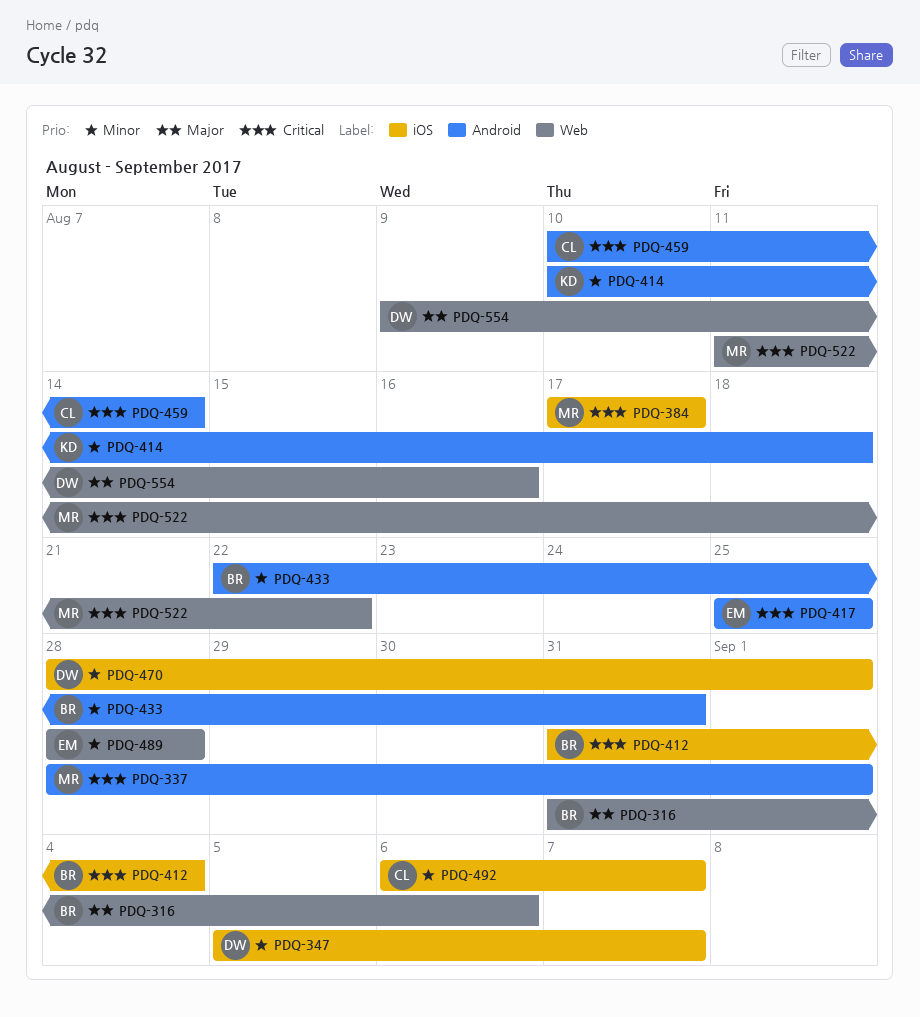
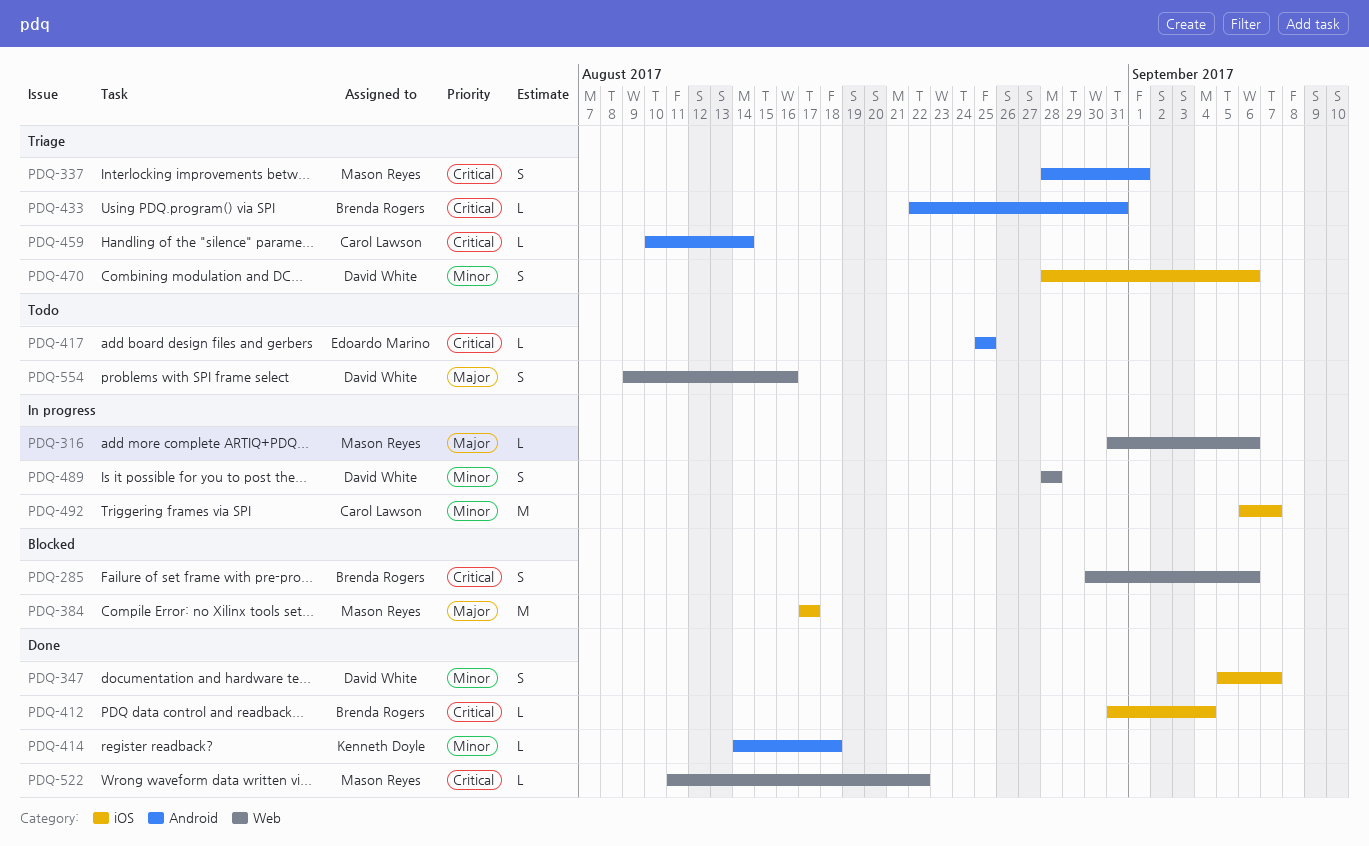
PDQ-285: none -> present
PDQ-316, owner: Brenda Rogers -> Mason Reyes
PDQ-384, priority: Critical -> Major
PDQ-414, start: Aug 10 -> Aug 14
PDQ-433, priority: Minor -> Critical
PDQ-470, due: Sep 1 -> Sep 6
PDQ-489, owner: Edoardo Marino -> David White

